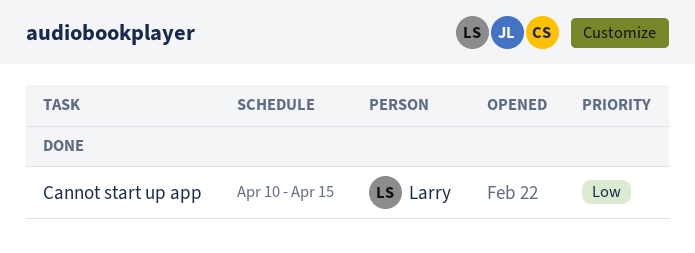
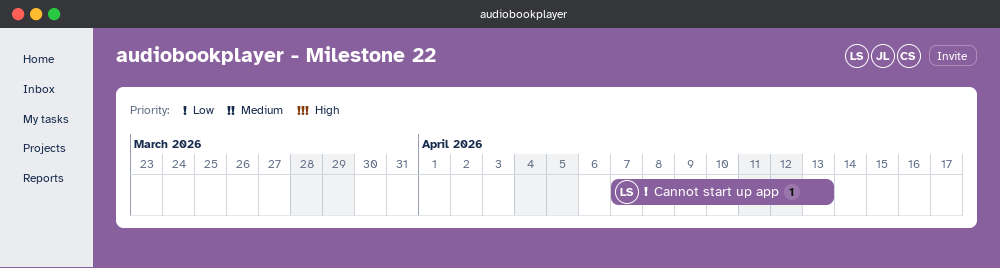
Cannot start up app, start: Apr 10 -> Apr 7
Cannot start up app, due: Apr 15 -> Apr 13

